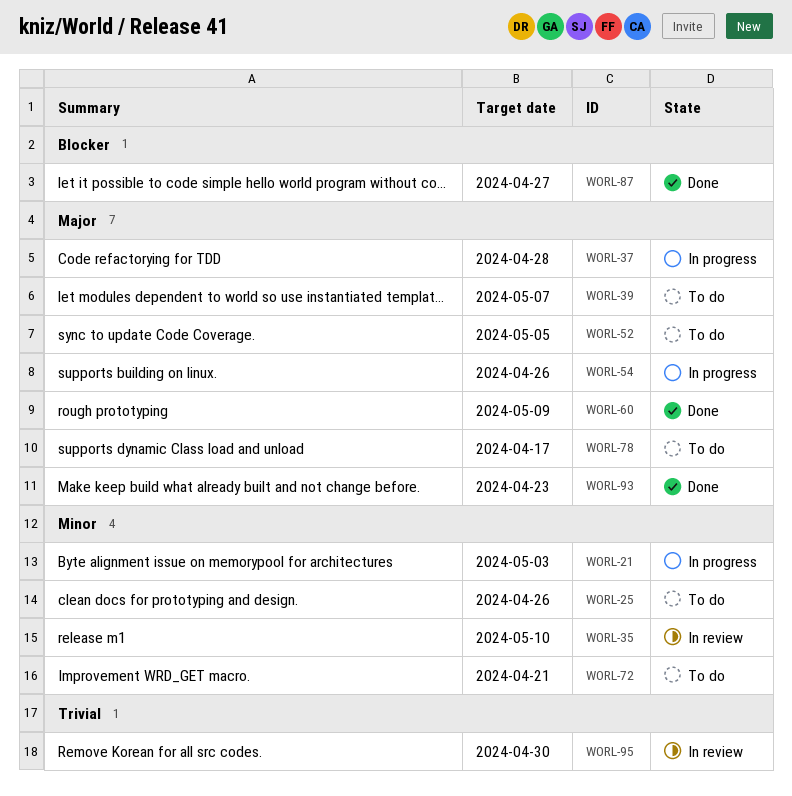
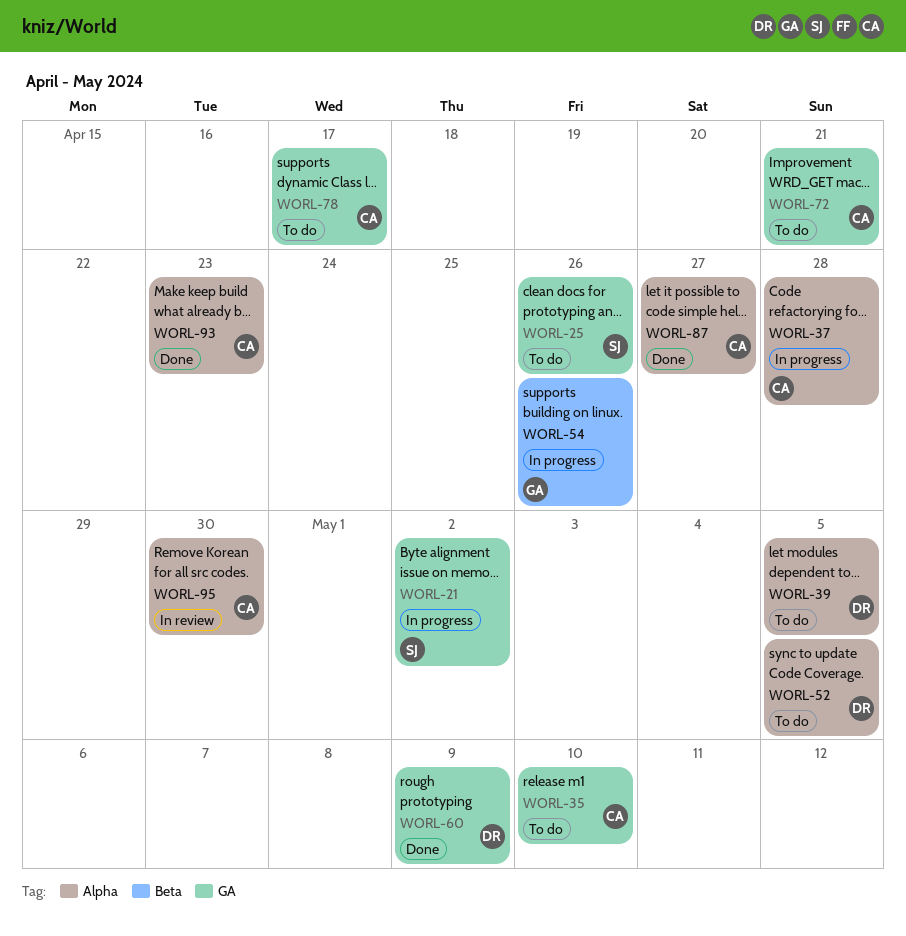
WORL-21, due: May 3 -> May 2
WORL-35, status: In review -> To do
WORL-39, due: May 7 -> May 5

